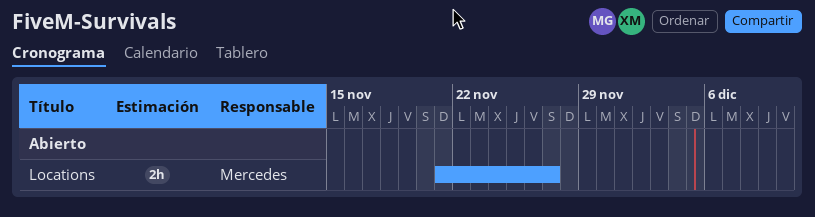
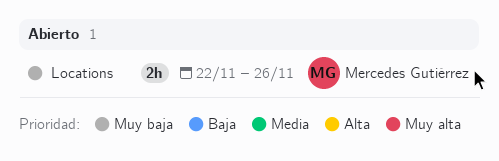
Locations, start: Nov 21 -> Nov 22
Locations, due: Nov 27 -> Nov 26

